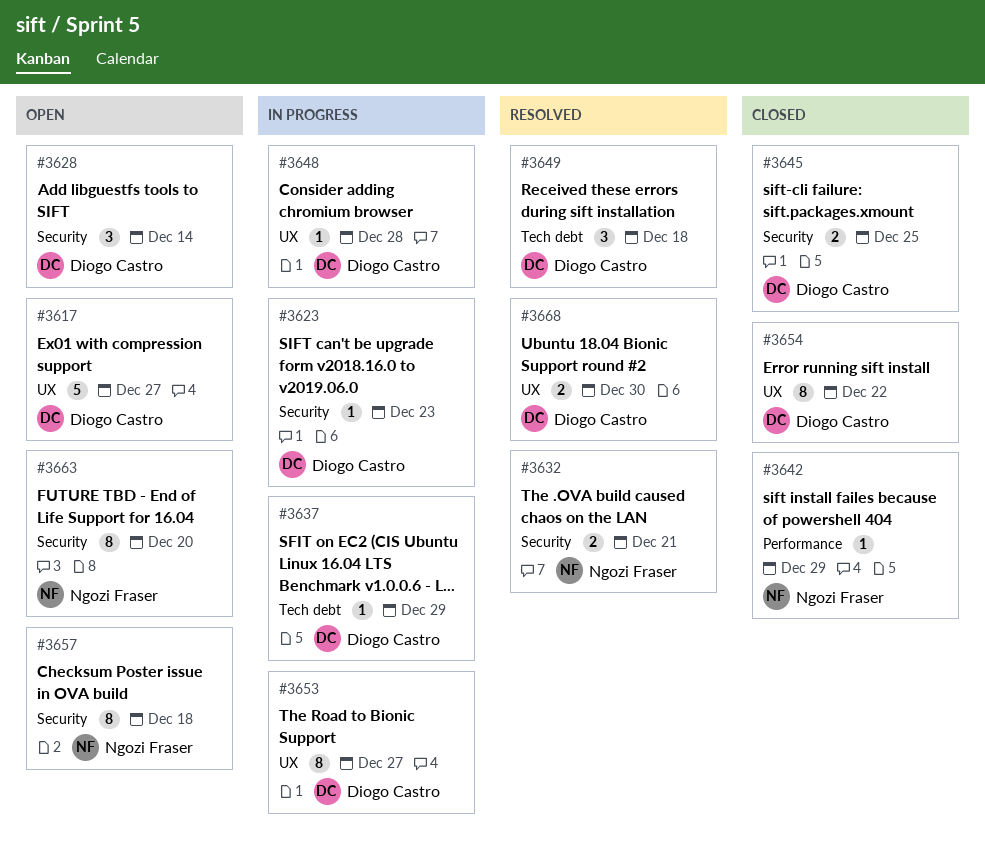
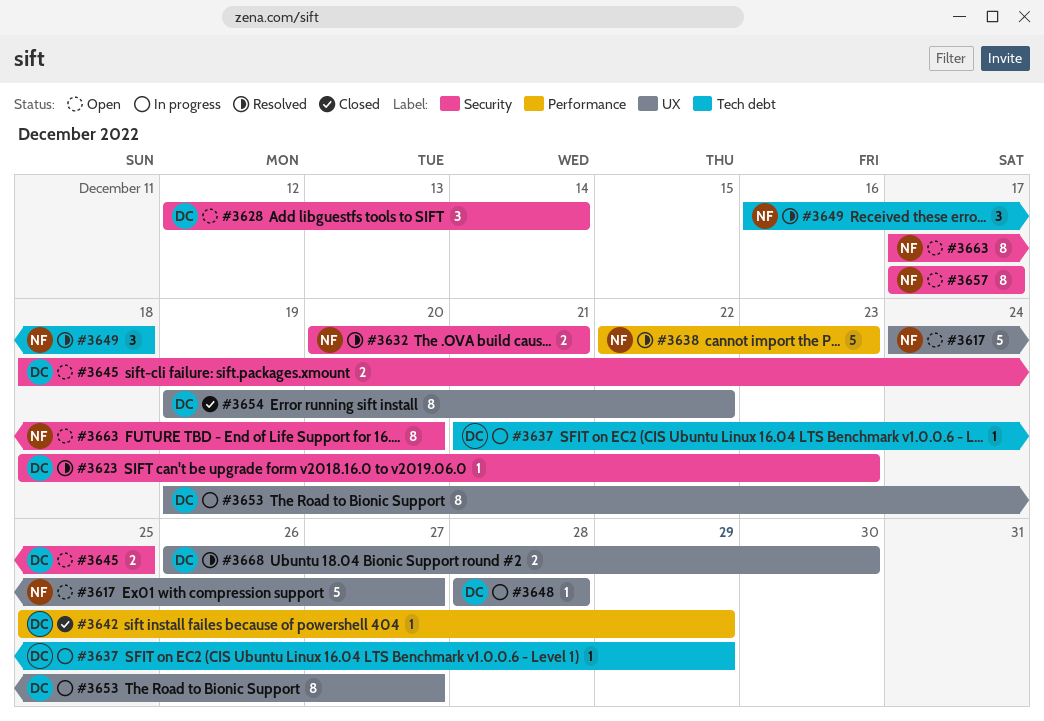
#3617, owner: Diogo Castro -> Ngozi Fraser
#3623, status: In progress -> Resolved
#3638: none -> present
#3642, owner: Ngozi Fraser -> Diogo Castro
#3645, status: Closed -> Open
#3649, owner: Diogo Castro -> Ngozi Fraser
#3657, due: Dec 18 -> Dec 17

